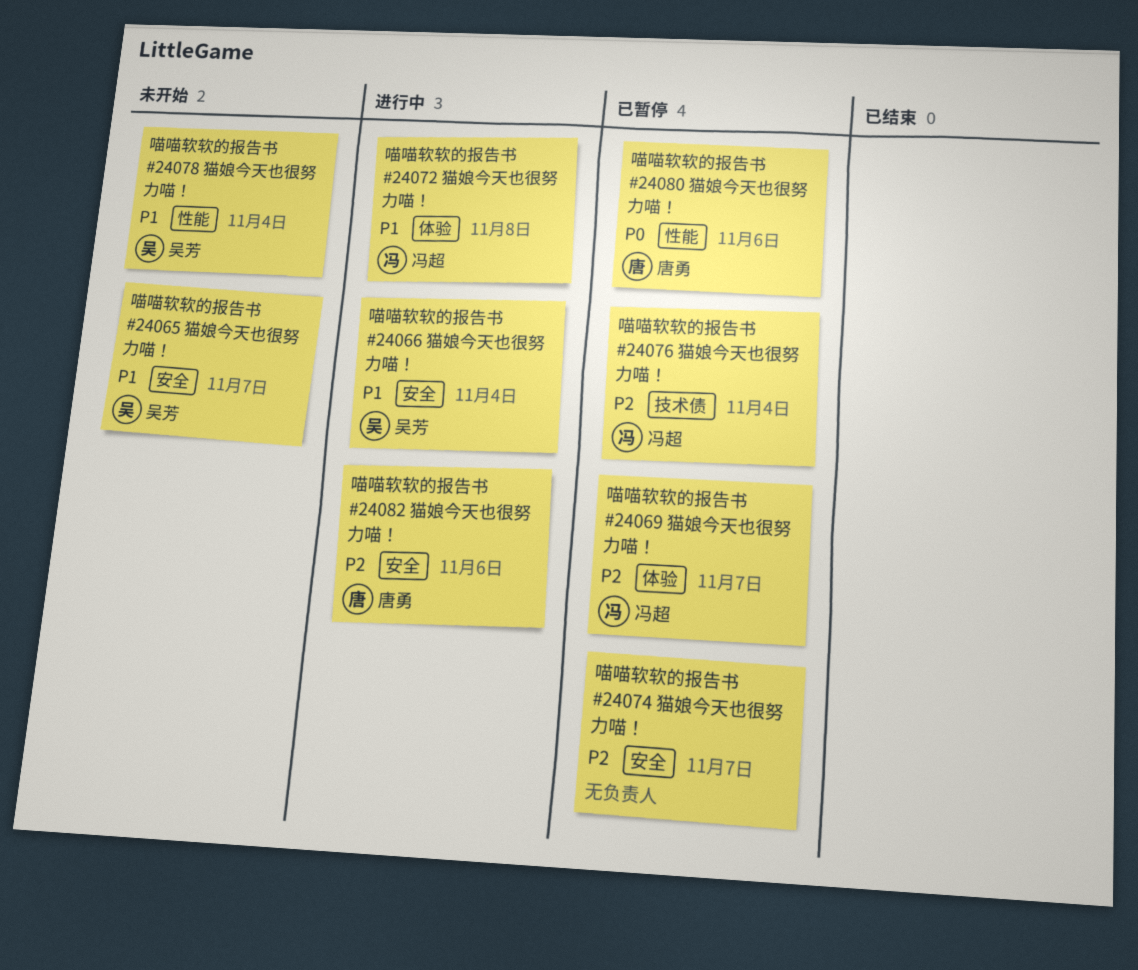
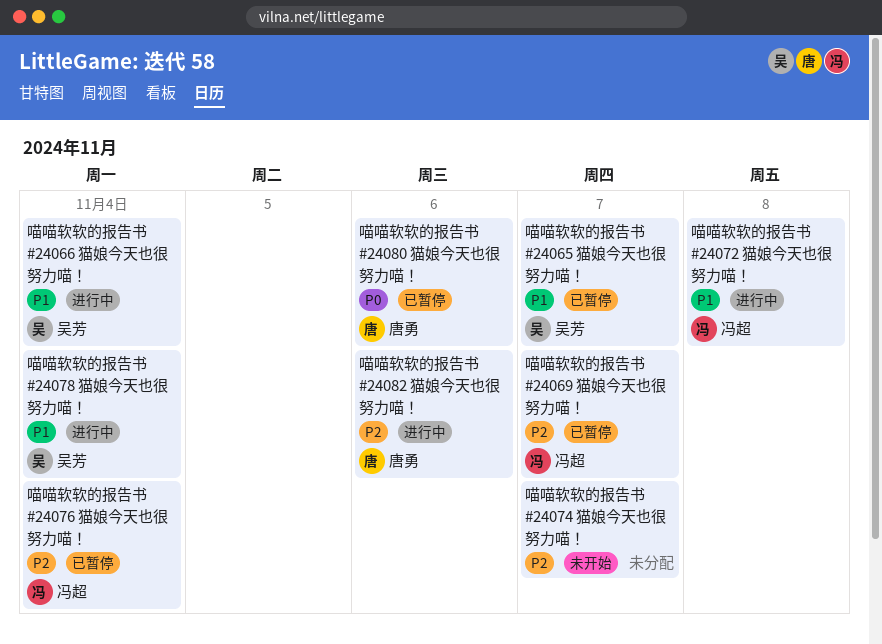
喵喵软软的报告书 #24065 猫娘今天也很努力喵！, status: 未开始 -> 已暂停
喵喵软软的报告书 #24074 猫娘今天也很努力喵！, status: 已暂停 -> 未开始
喵喵软软的报告书 #24078 猫娘今天也很努力喵！, status: 未开始 -> 进行中

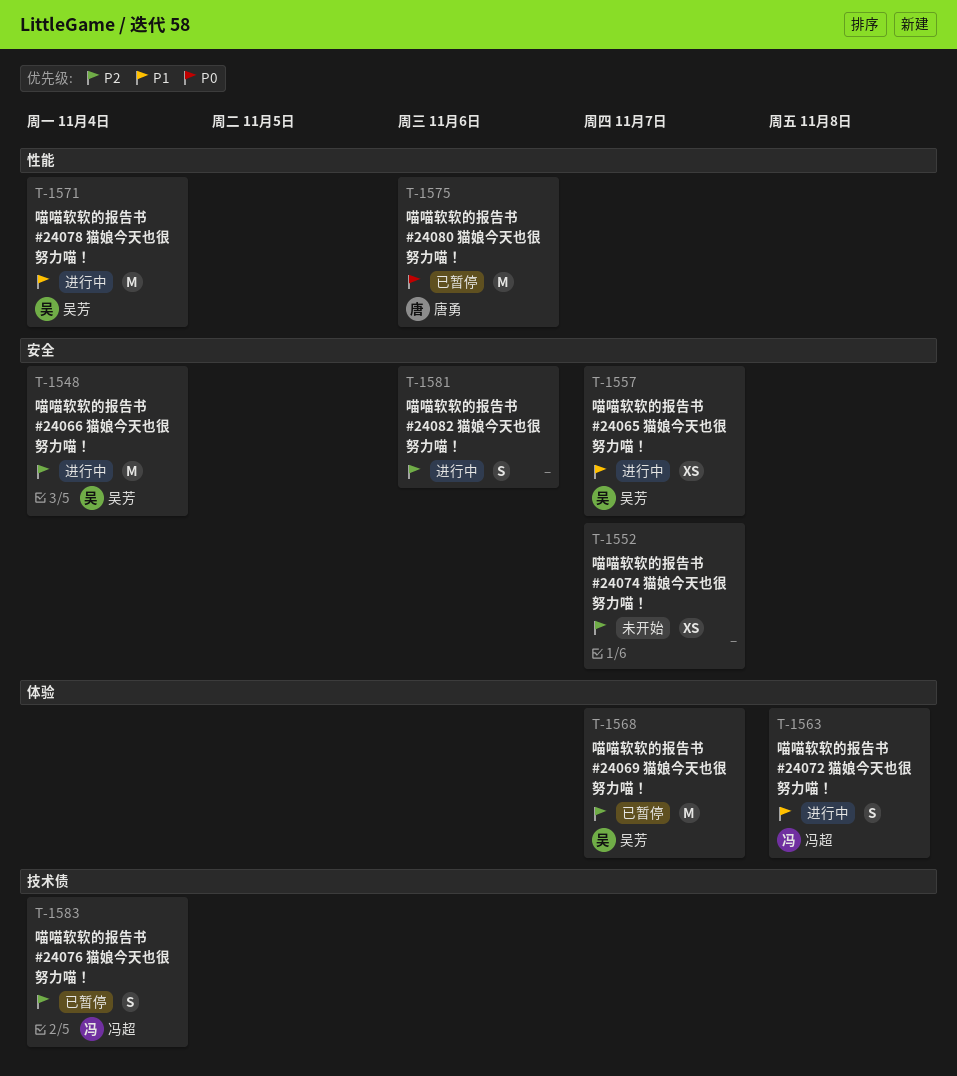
喵喵软软的报告书 #24065 猫娘今天也很努力喵！, status: 已暂停 -> 进行中
喵喵软软的报告书 #24066 猫娘今天也很努力喵！, priority: P1 -> P2
喵喵软软的报告书 #24069 猫娘今天也很努力喵！, owner: 冯超 -> 吴芳
喵喵软软的报告书 #24082 猫娘今天也很努力喵！, owner: 唐勇 -> none

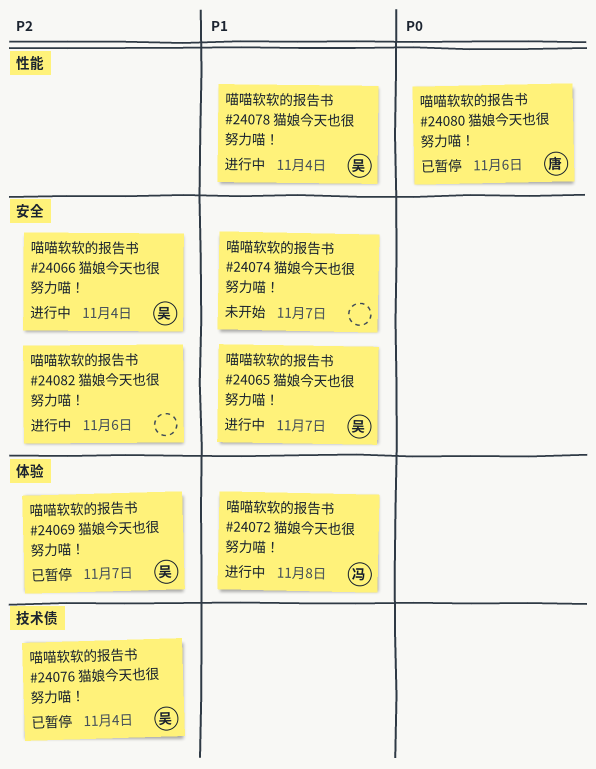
喵喵软软的报告书 #24074 猫娘今天也很努力喵！, priority: P2 -> P1
喵喵软软的报告书 #24076 猫娘今天也很努力喵！, owner: 冯超 -> 吴芳

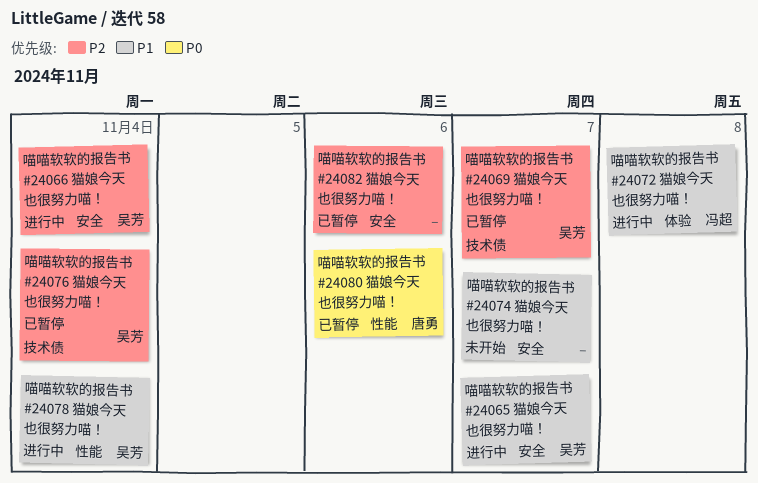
喵喵软软的报告书 #24069 猫娘今天也很努力喵！, label: 体验 -> 技术债
喵喵软软的报告书 #24082 猫娘今天也很努力喵！, status: 进行中 -> 已暂停

